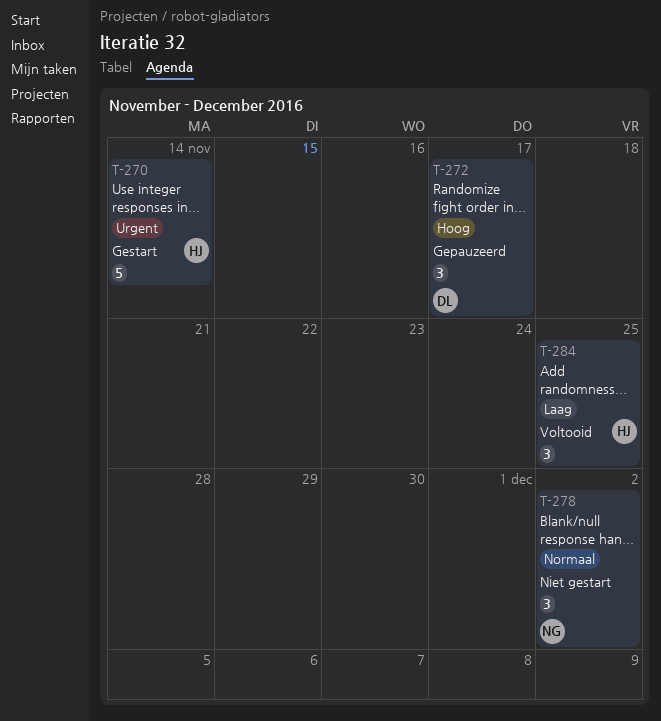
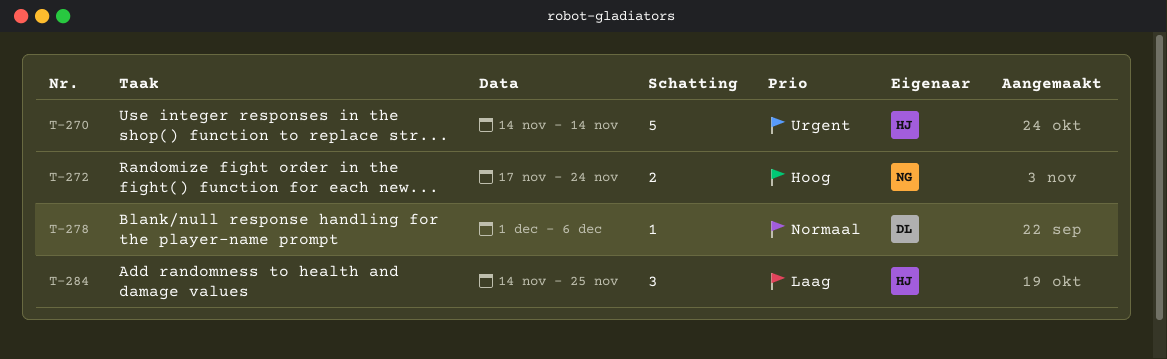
T-272, owner: DL -> NG
T-272, estimate: 3 -> 2
T-272, due: Nov 17 -> Nov 24
T-278, owner: NG -> DL
T-278, estimate: 3 -> 1
T-278, due: Dec 2 -> Dec 6

